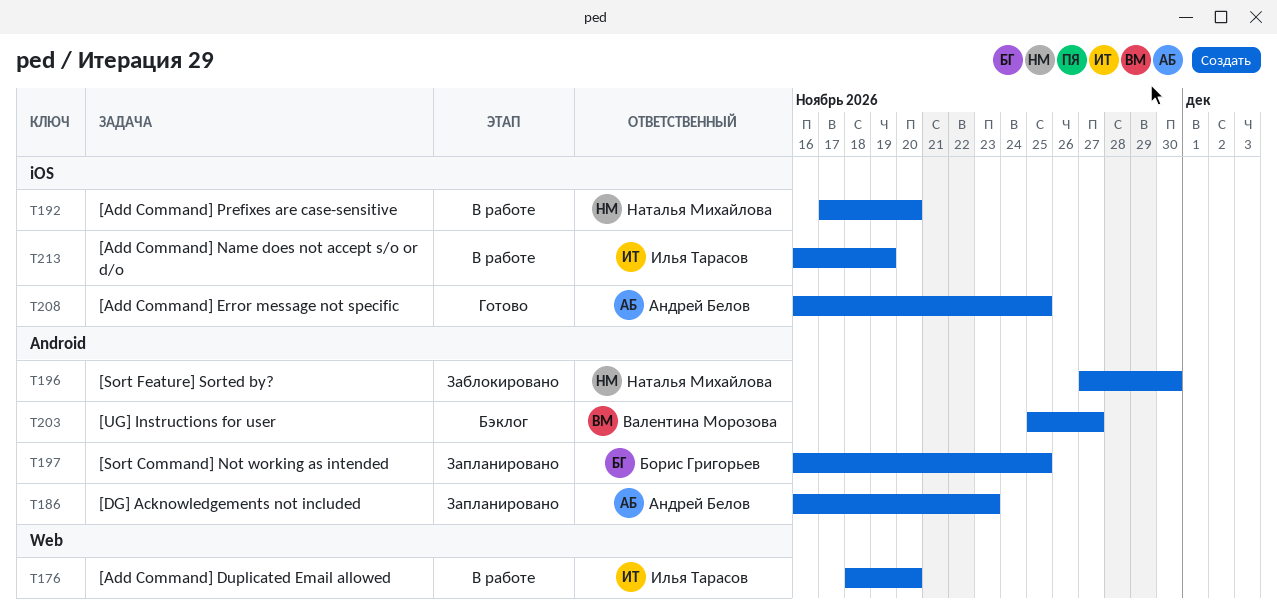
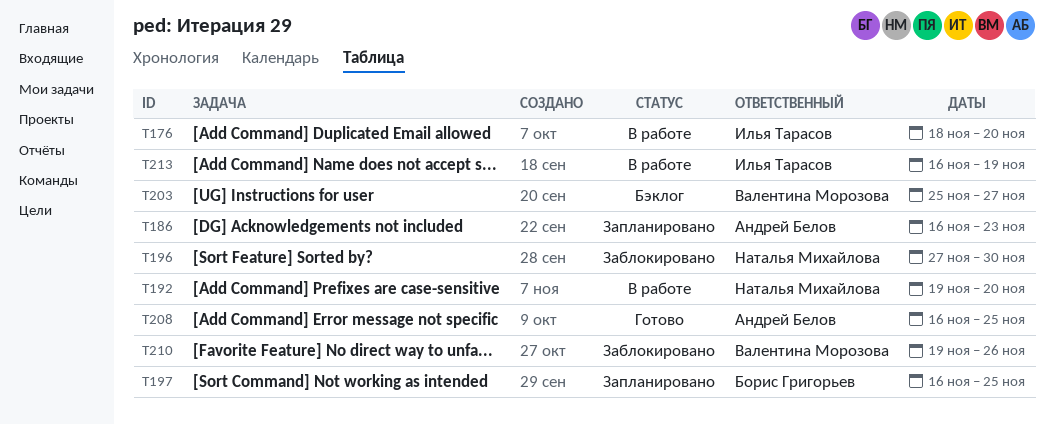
T192, start: Nov 17 -> Nov 19
T210: none -> present

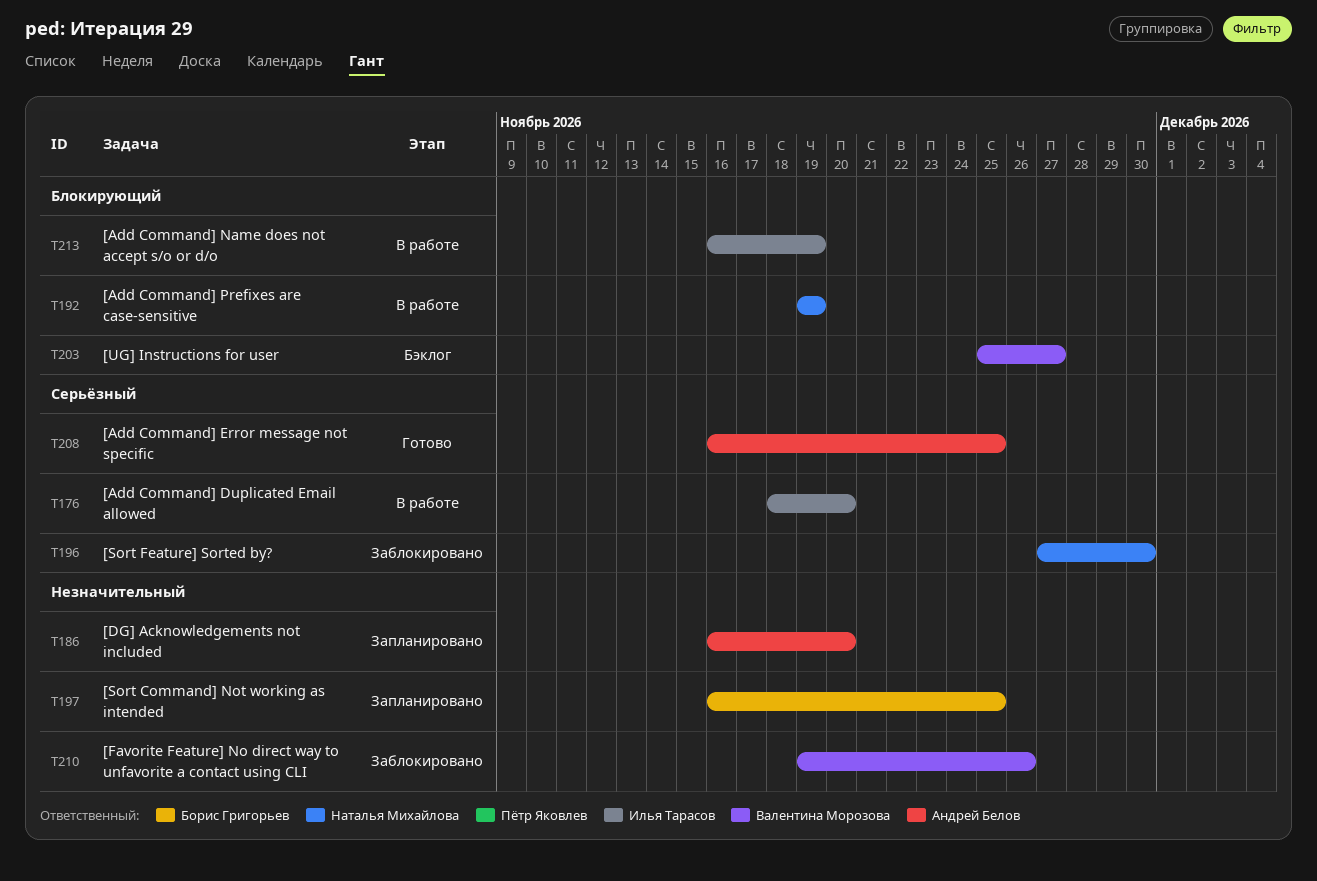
T186, due: Nov 23 -> Nov 20
T192, due: Nov 20 -> Nov 19

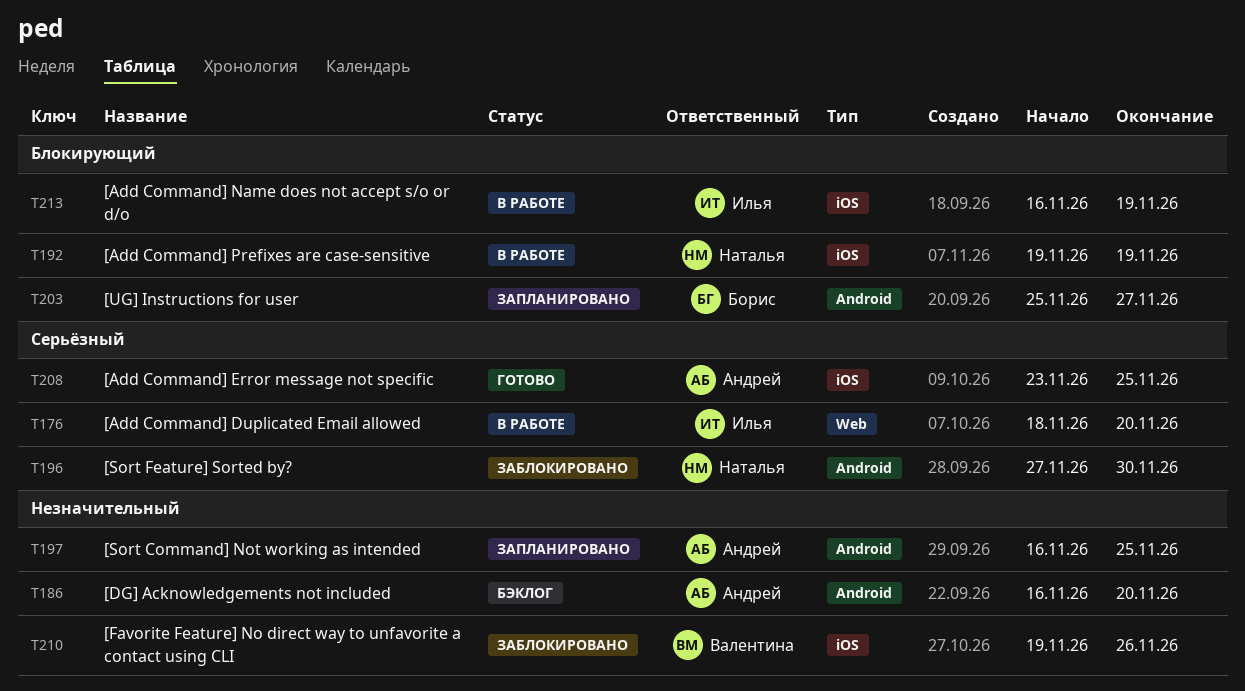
T186, status: Запланировано -> Бэклог
T197, owner: Борис Григорьев -> Андрей Белов
T203, status: Бэклог -> Запланировано
T203, owner: Валентина Морозова -> Борис Григорьев
T208, start: Nov 16 -> Nov 23

